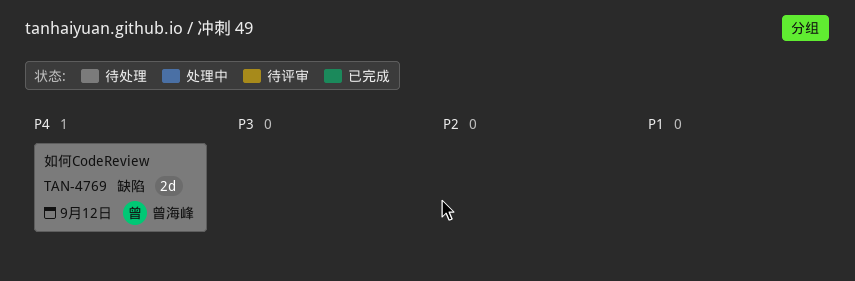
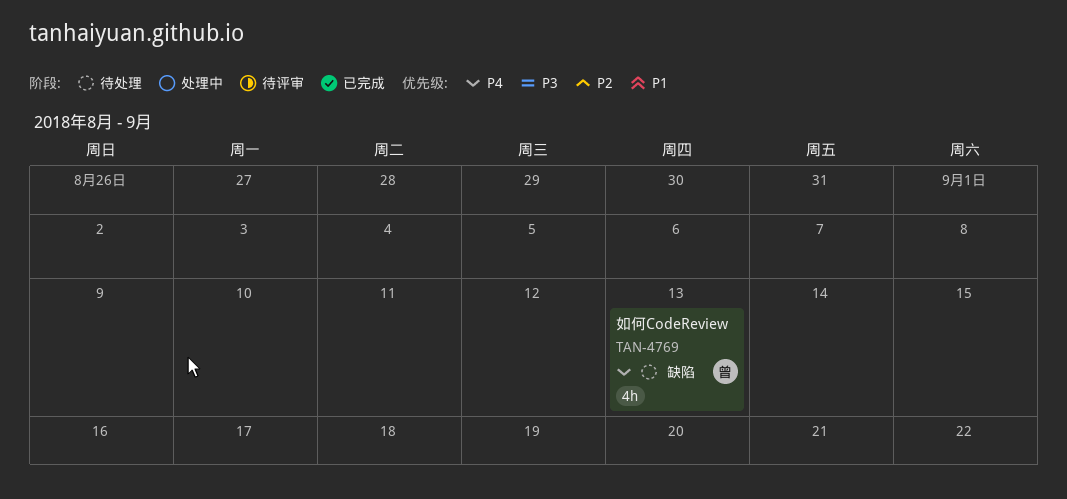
TAN-4769, estimate: 2d -> 4h
TAN-4769, due: Sep 12 -> Sep 13

